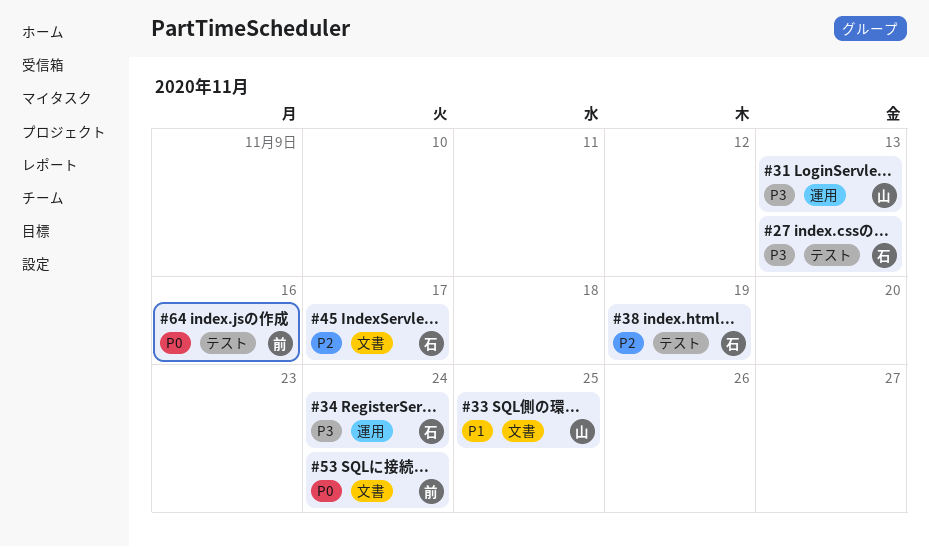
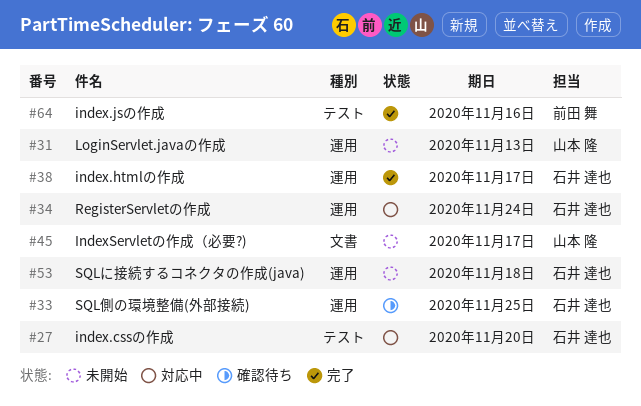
#27, due: Nov 13 -> Nov 20
#33, owner: 山本 隆 -> 石井 達也
#33, label: 文書 -> 運用
#38, label: テスト -> 運用
#38, due: Nov 19 -> Nov 17
#45, owner: 石井 達也 -> 山本 隆
#53, owner: 前田 舞 -> 石井 達也
#53, label: 文書 -> 運用
#53, due: Nov 24 -> Nov 18

